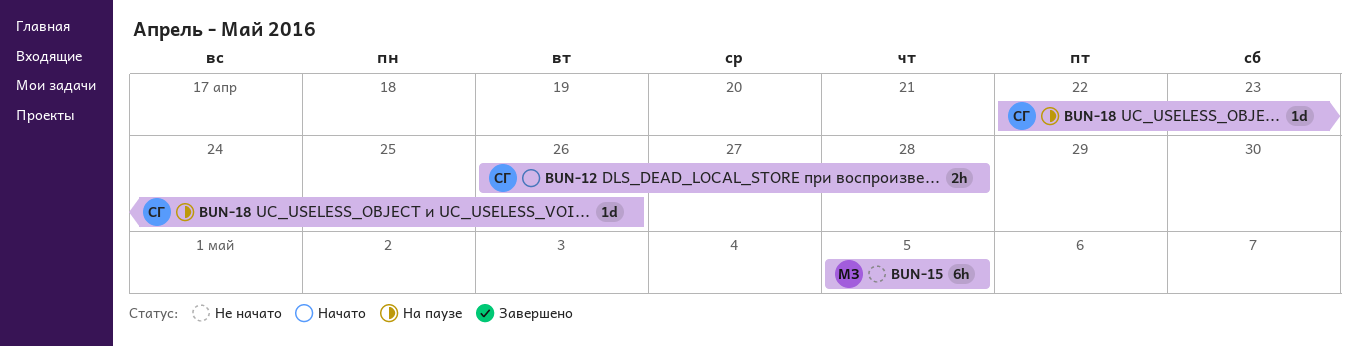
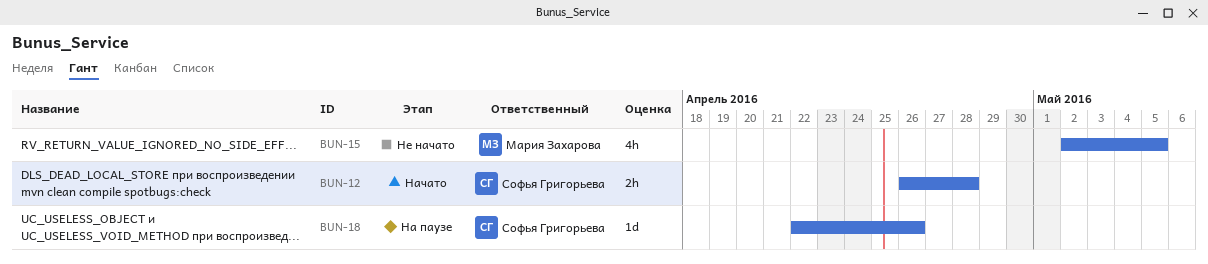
BUN-15, estimate: 6h -> 4h
BUN-15, start: May 5 -> May 2

